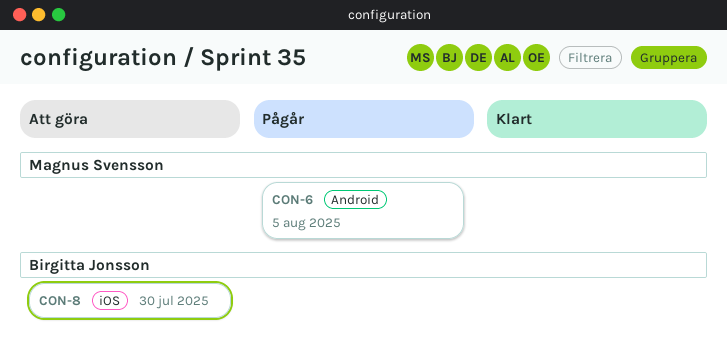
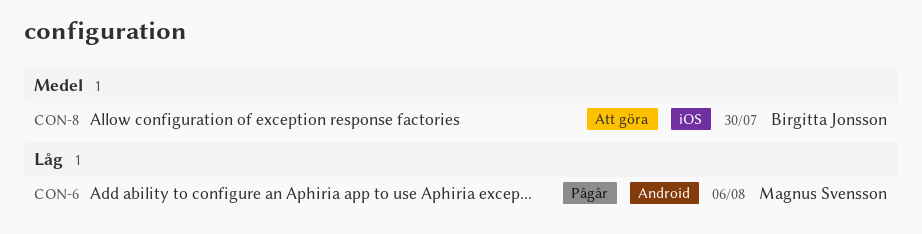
CON-6, due: Aug 5 -> Aug 6

